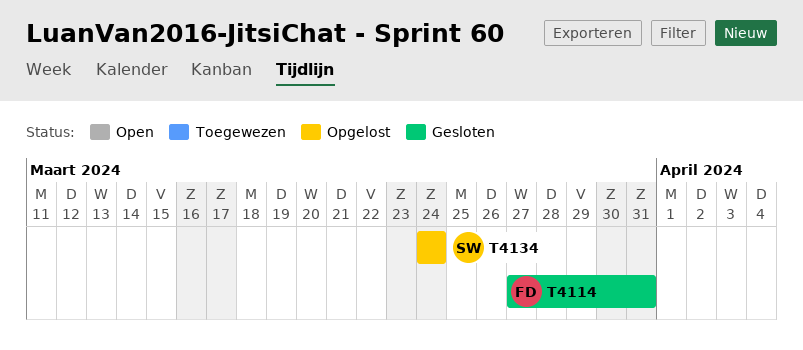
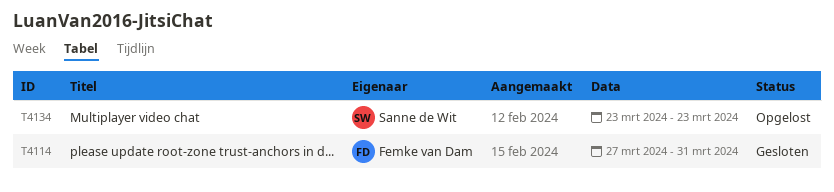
T4134, start: Mar 24 -> Mar 23
T4134, due: Mar 24 -> Mar 23

